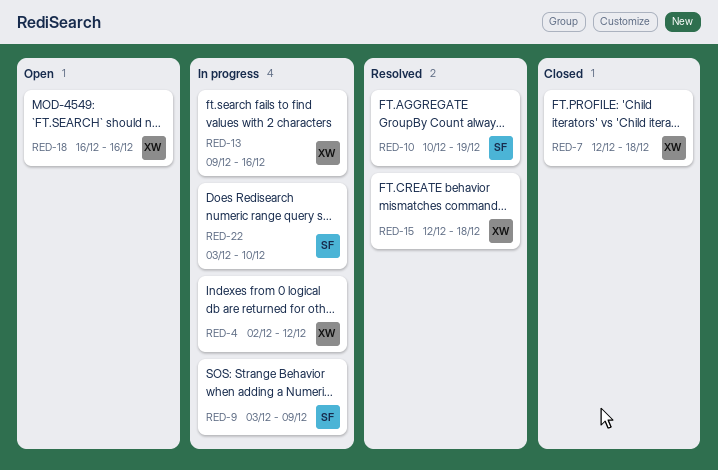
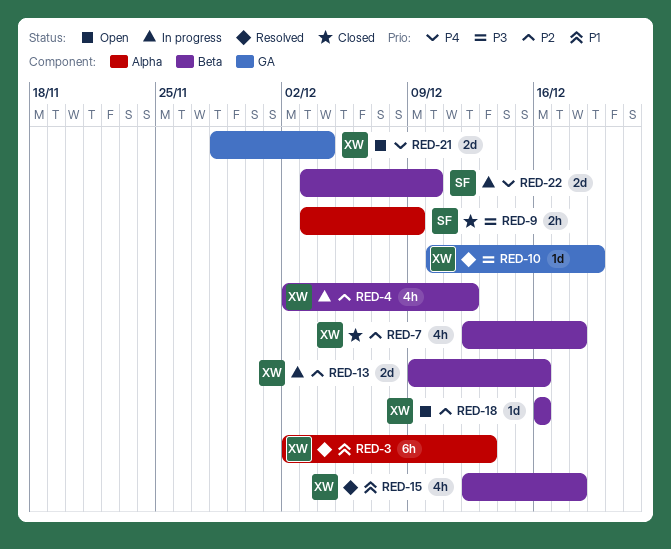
RED-3: none -> present
RED-9, status: In progress -> Closed
RED-10, owner: SF -> XW
RED-21: none -> present

